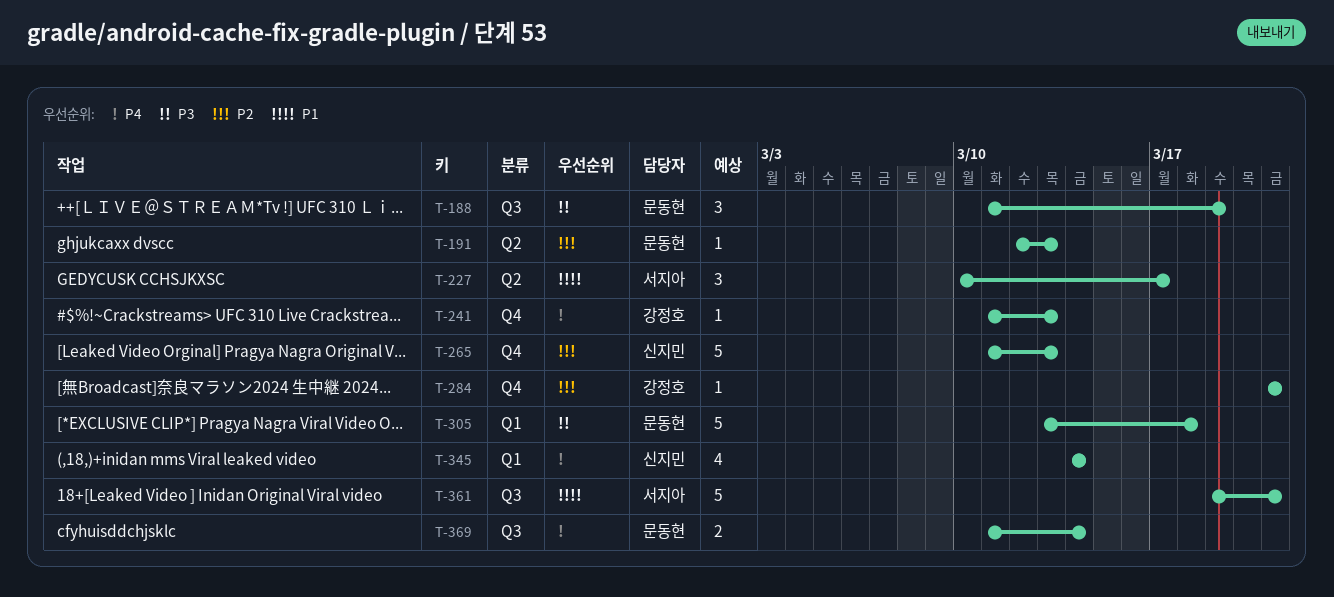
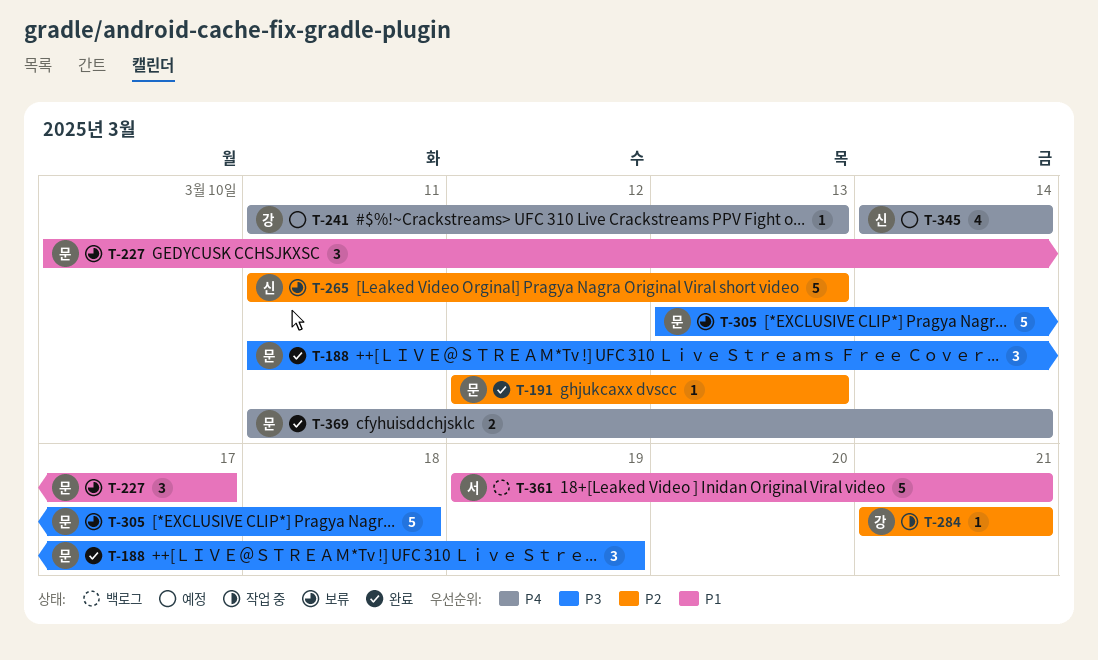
T-227, owner: 서지아 -> 문동현

